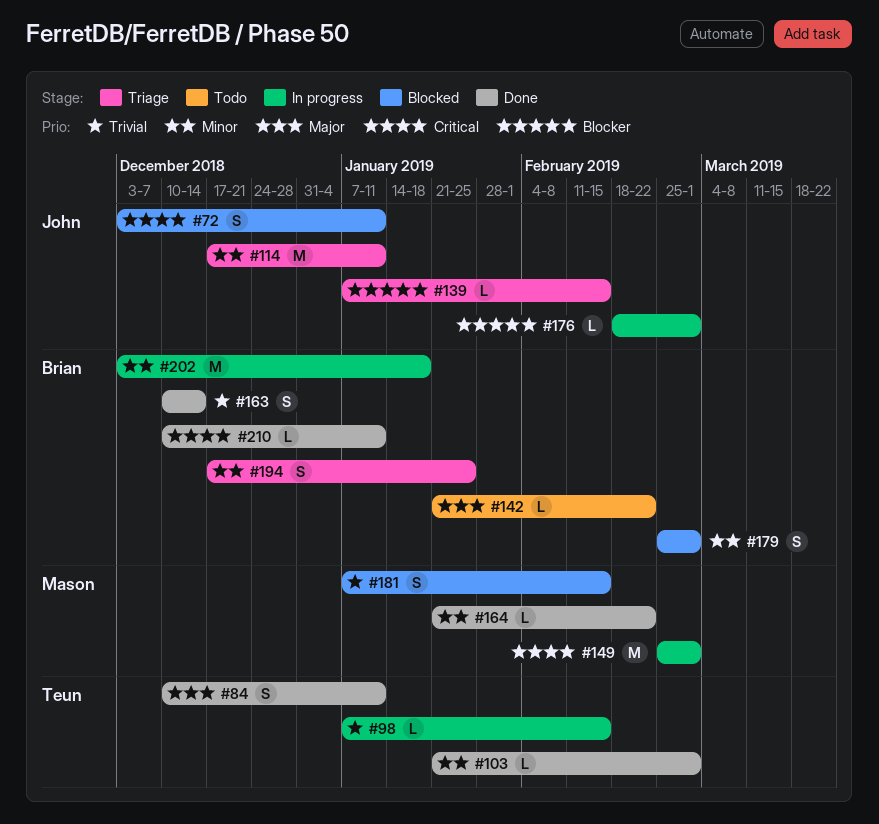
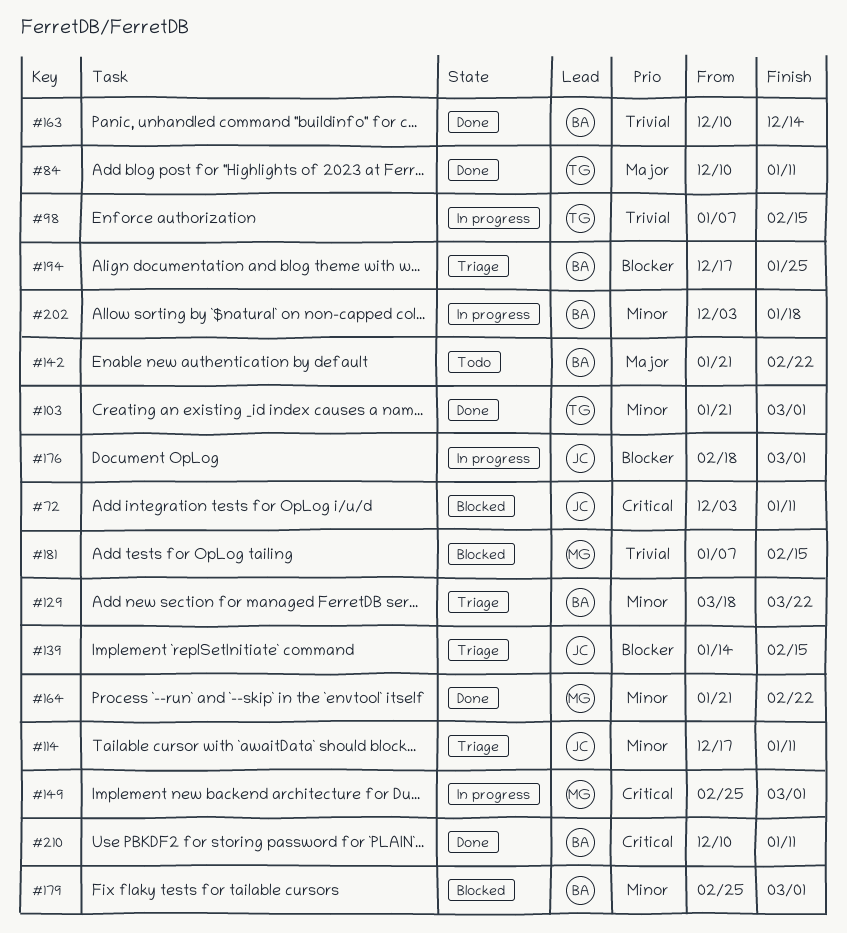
#129: none -> present
#139, start: Jan 7 -> Jan 14
#194, priority: Minor -> Blocker

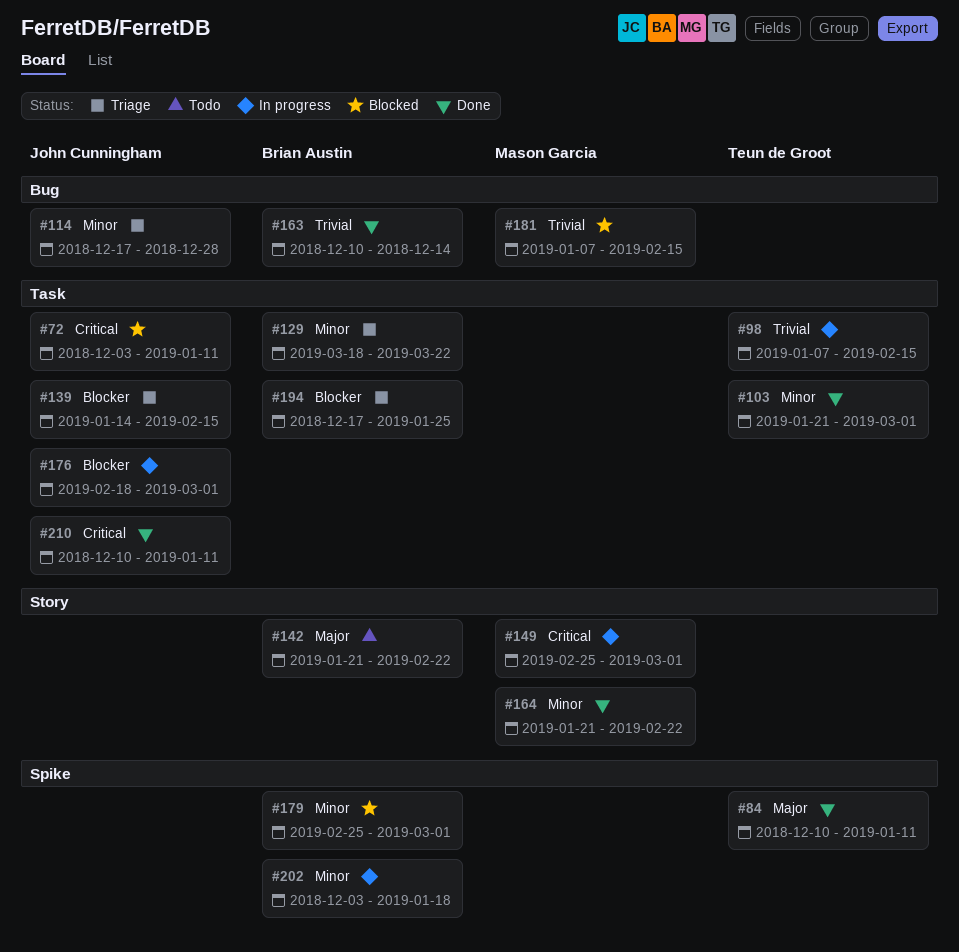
#114, due: Jan 11 -> Dec 28
#210, owner: Brian Austin -> John Cunningham

